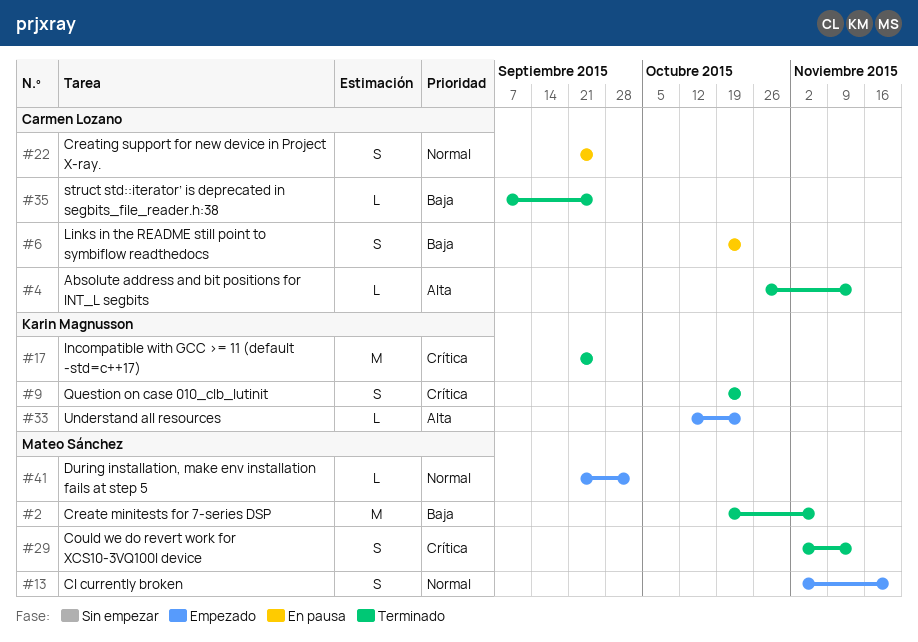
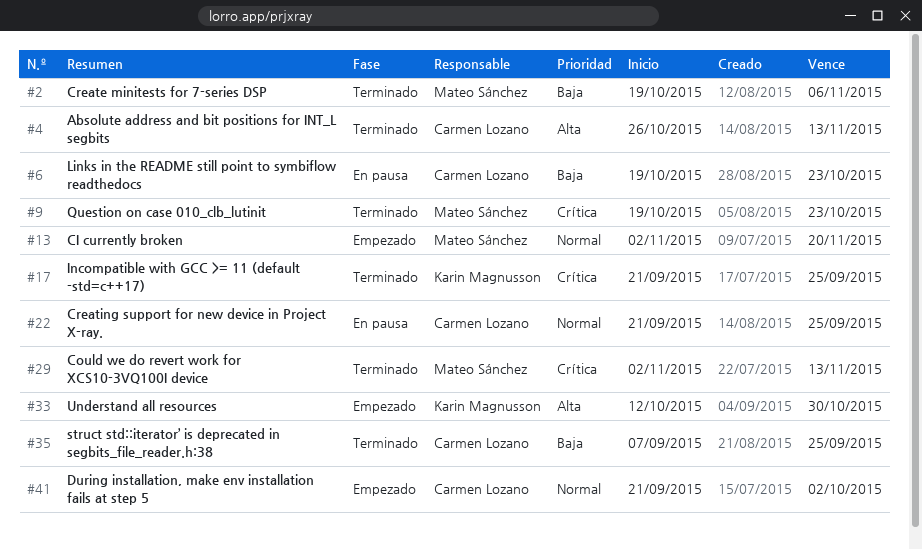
#9, owner: Karin Magnusson -> Mateo Sánchez
#33, due: Oct 23 -> Oct 30
#41, owner: Mateo Sánchez -> Carmen Lozano

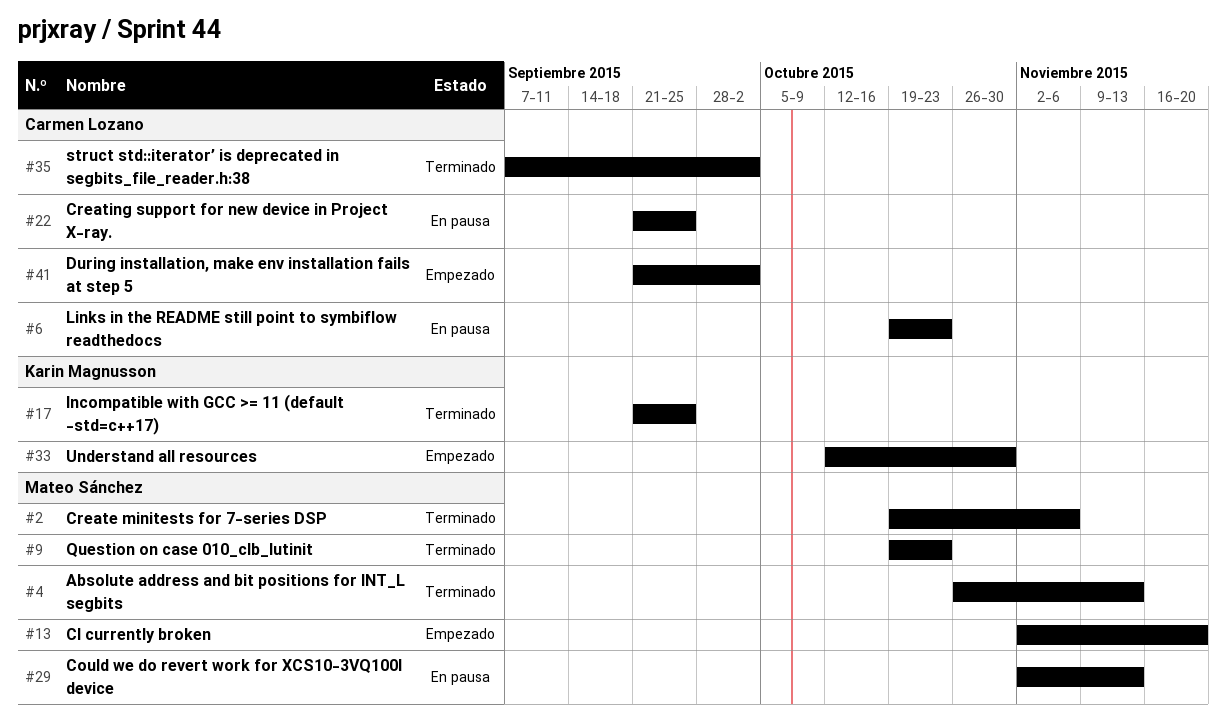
#4, owner: Carmen Lozano -> Mateo Sánchez
#29, status: Terminado -> En pausa
#35, due: Sep 25 -> Oct 2

